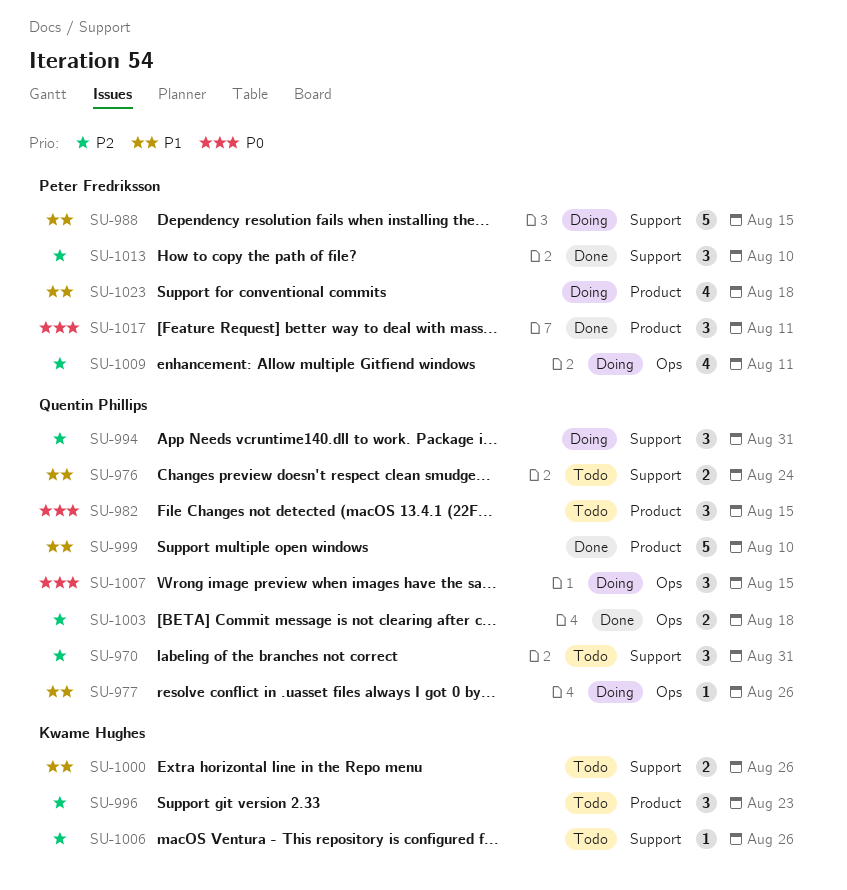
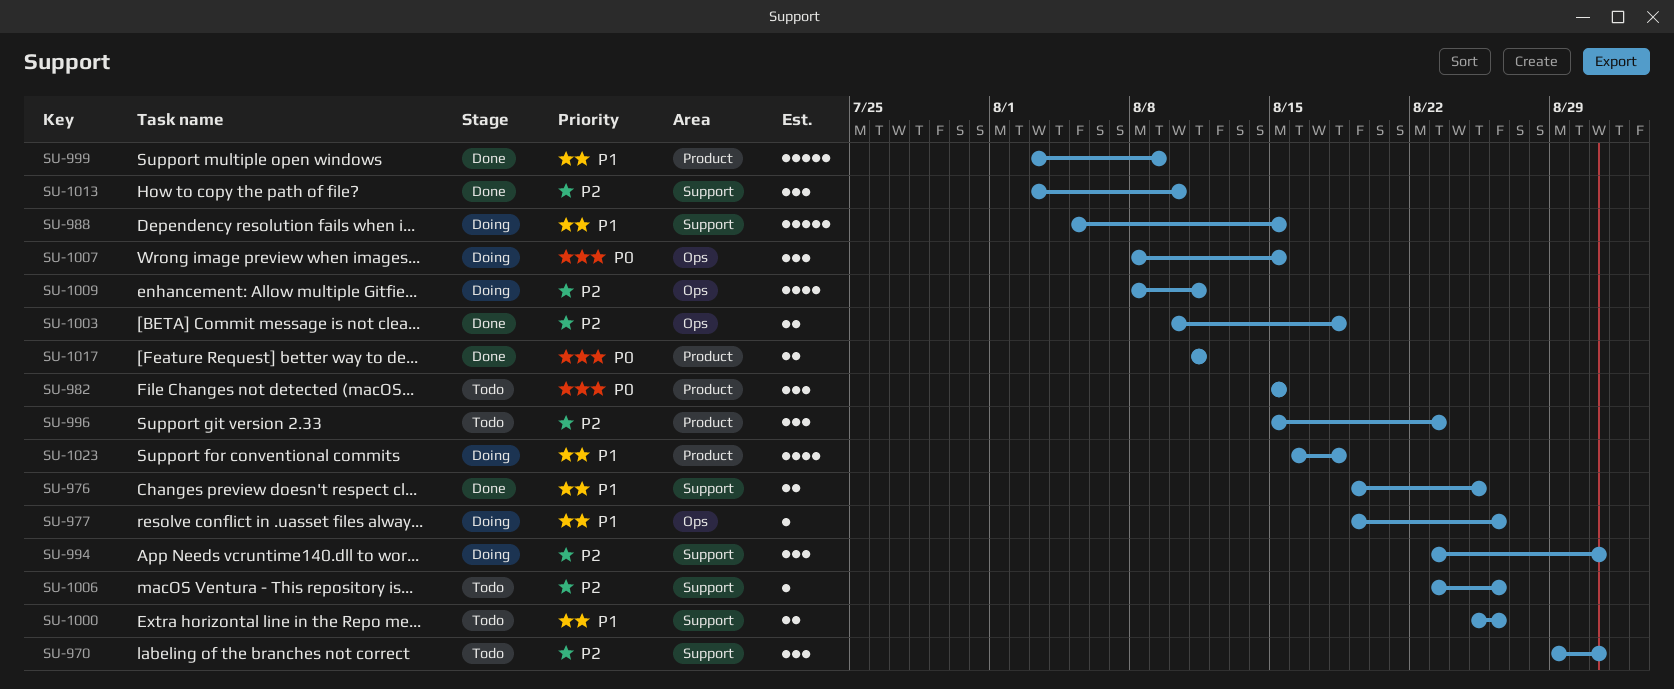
SU-976, status: Todo -> Done
SU-976, due: Aug 24 -> Aug 25
SU-999, due: Aug 10 -> Aug 9
SU-1017, estimate: 3 -> 2

